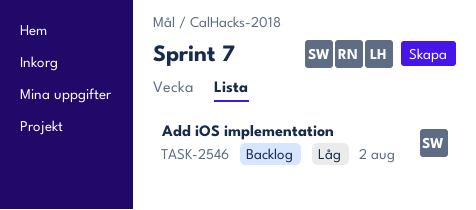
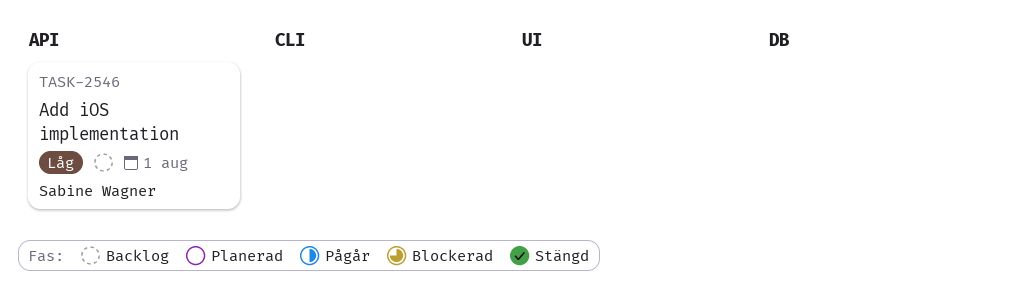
TASK-2546, due: Aug 2 -> Aug 1

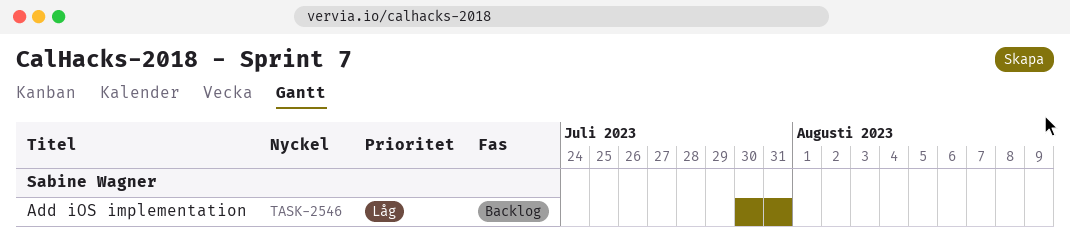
TASK-2546, due: Aug 1 -> Jul 31

